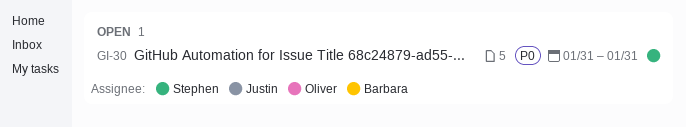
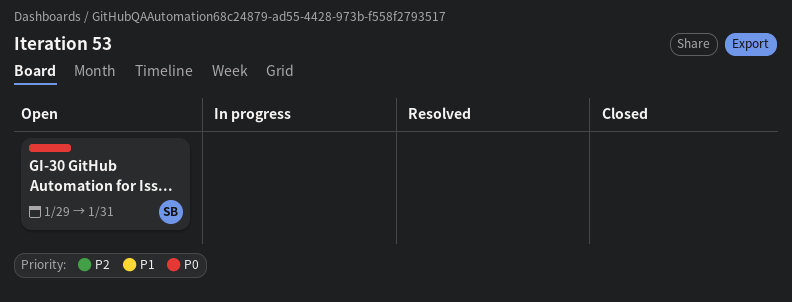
GI-30, start: Jan 31 -> Jan 29

